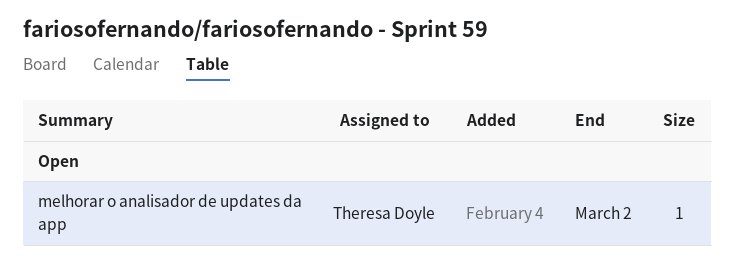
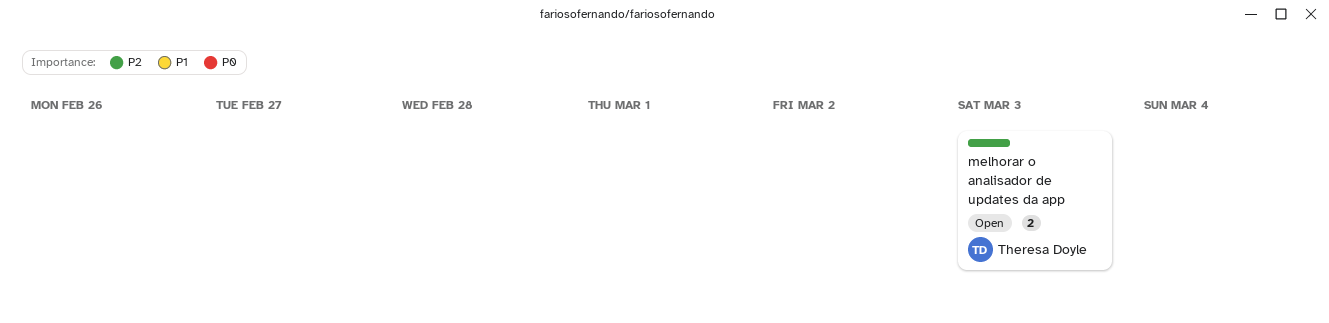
melhorar o analisador de updates da app, estimate: 1 -> 2
melhorar o analisador de updates da app, due: Mar 2 -> Mar 3

